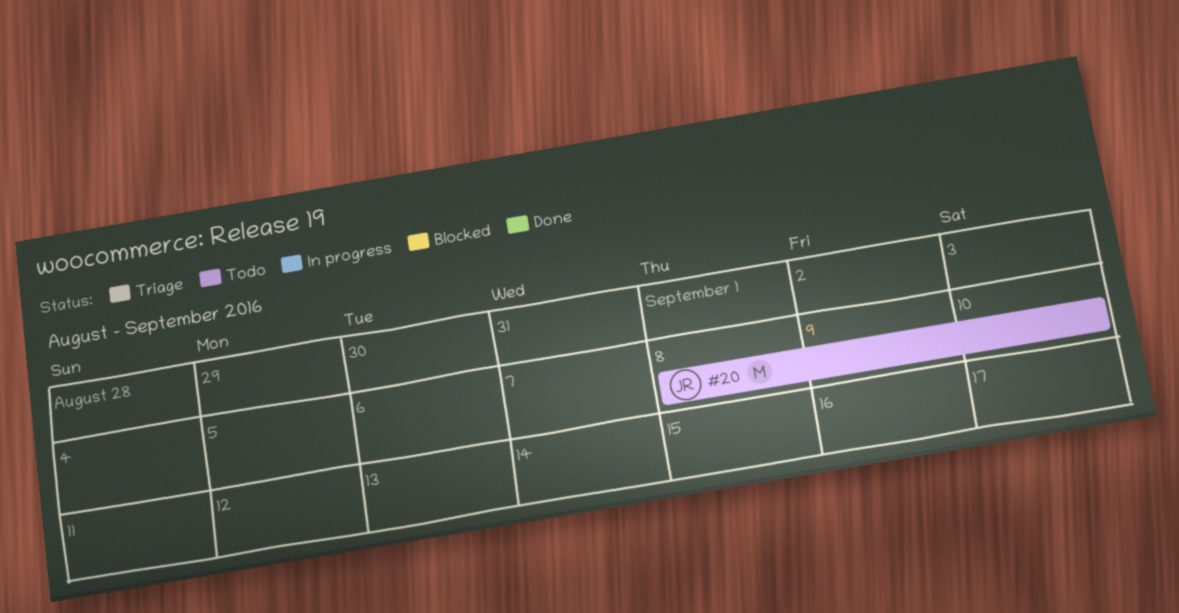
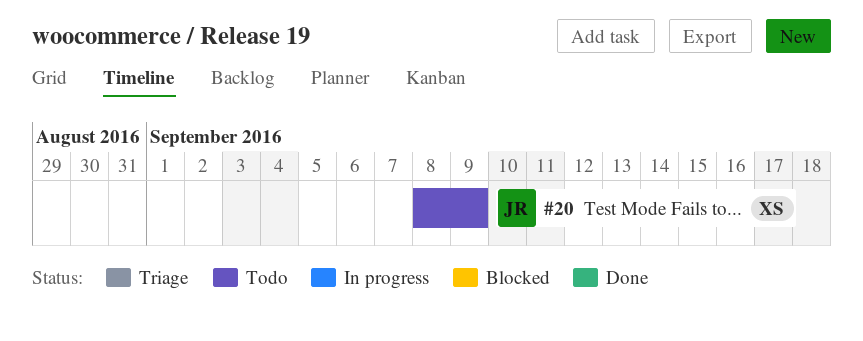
#20, estimate: M -> XS
#20, due: Sep 10 -> Sep 9

